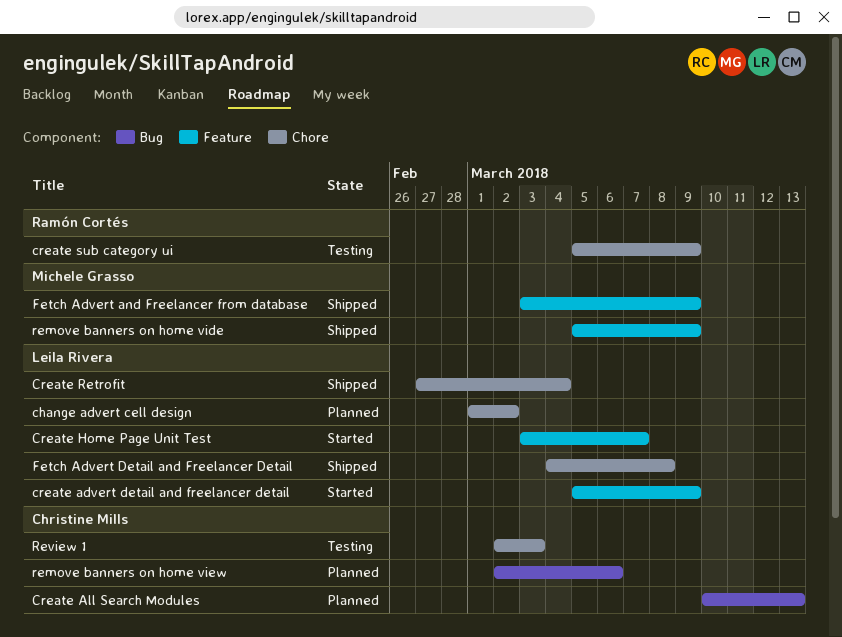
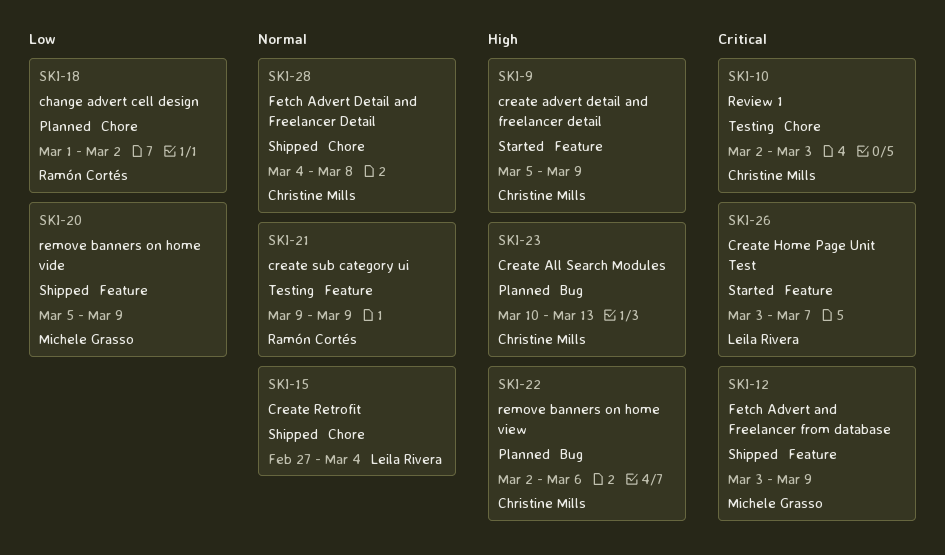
change advert cell design, owner: Leila Rivera -> Ramón Cortés
create advert detail and freelancer detail, owner: Leila Rivera -> Christine Mills
create sub category ui, label: Chore -> Feature
create sub category ui, start: Mar 5 -> Mar 9
Fetch Advert Detail and Freelancer Detail, owner: Leila Rivera -> Christine Mills

